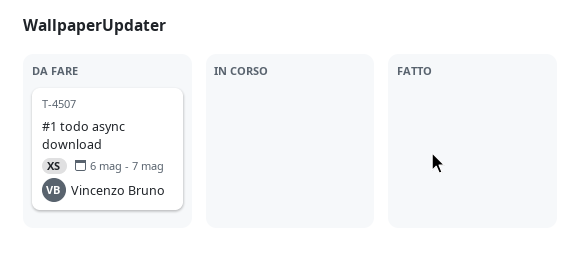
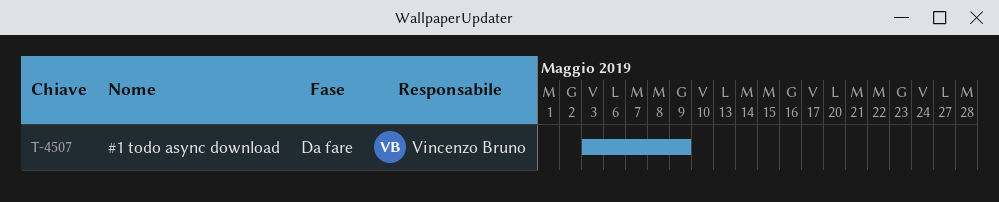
T-4507, start: May 6 -> May 3
T-4507, due: May 7 -> May 9

